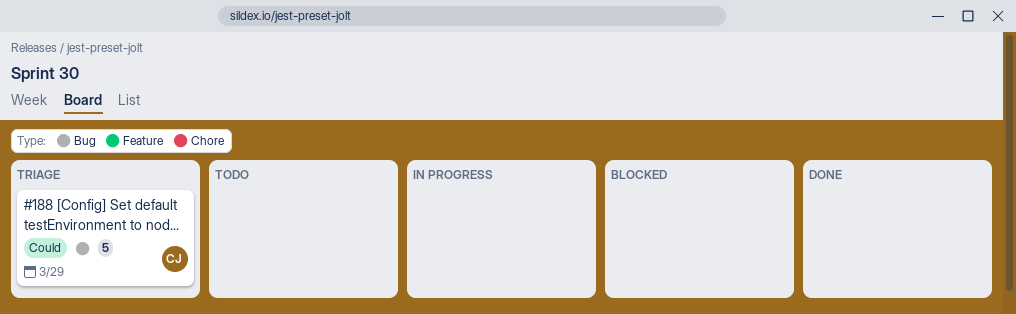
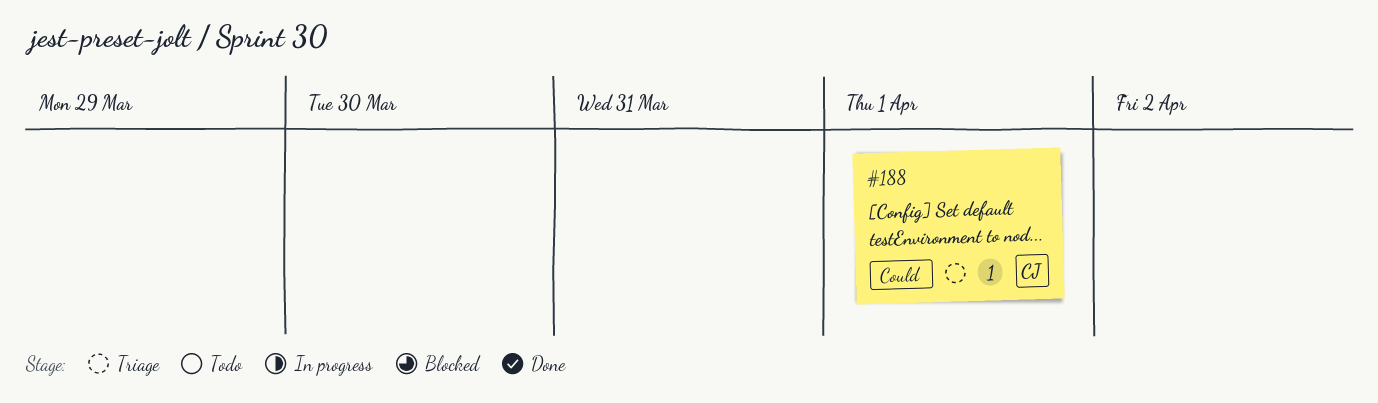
#188, estimate: 5 -> 1
#188, due: Mar 29 -> Apr 1

